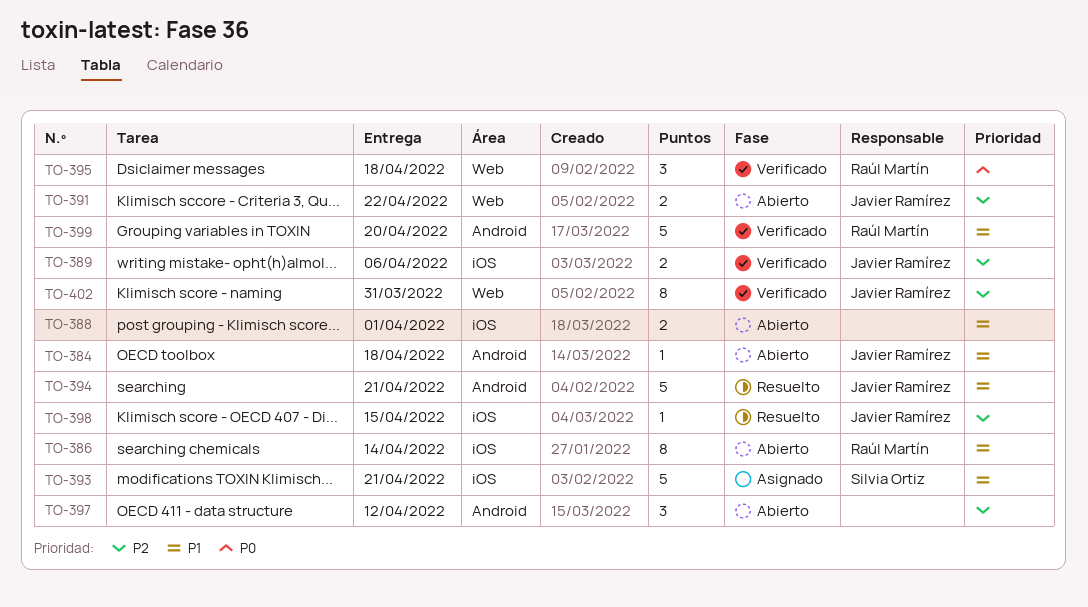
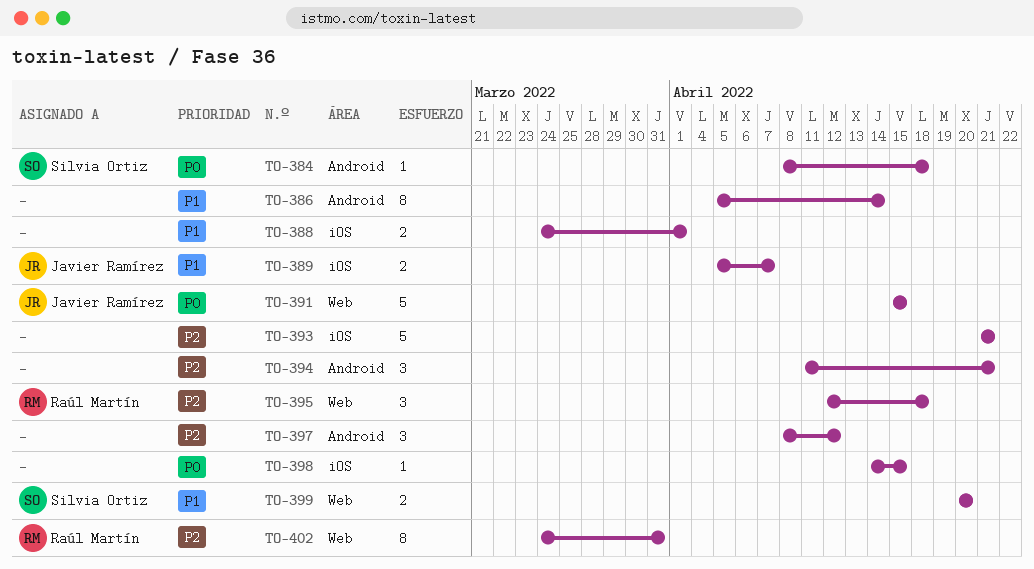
TO-384, owner: Javier Ramírez -> Silvia Ortiz
TO-384, priority: P1 -> P0
TO-386, owner: Raúl Martín -> none
TO-386, label: iOS -> Android
TO-389, priority: P2 -> P1
TO-389, due: Apr 6 -> Apr 7
TO-391, priority: P2 -> P0
TO-391, estimate: 2 -> 5
TO-391, due: Apr 22 -> Apr 15
TO-393, owner: Silvia Ortiz -> none
TO-393, priority: P1 -> P2
TO-394, owner: Javier Ramírez -> none
TO-394, priority: P1 -> P2
TO-394, estimate: 5 -> 3
TO-395, priority: P0 -> P2
TO-398, owner: Javier Ramírez -> none
TO-398, priority: P2 -> P0
TO-399, owner: Raúl Martín -> Silvia Ortiz
TO-399, label: Android -> Web
TO-399, estimate: 5 -> 2
TO-402, owner: Javier Ramírez -> Raúl Martín

